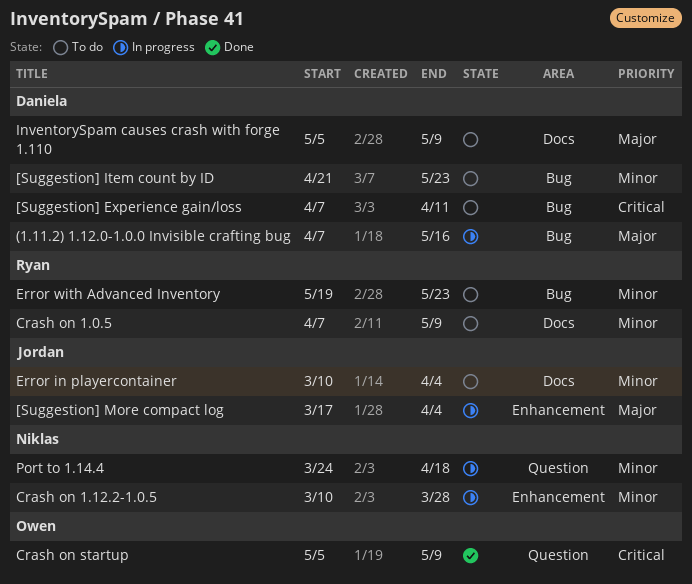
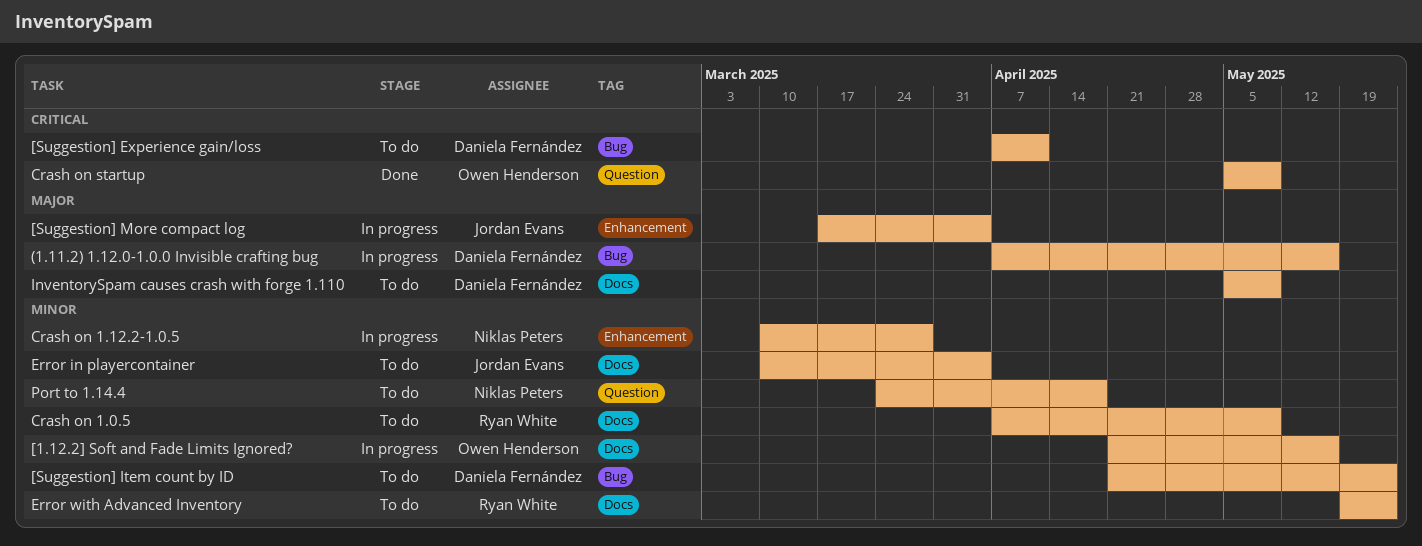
[1.12.2] Soft and Fade Limits Ignored?: none -> present
Error with Advanced Inventory, label: Bug -> Docs
Port to 1.14.4, status: In progress -> To do

